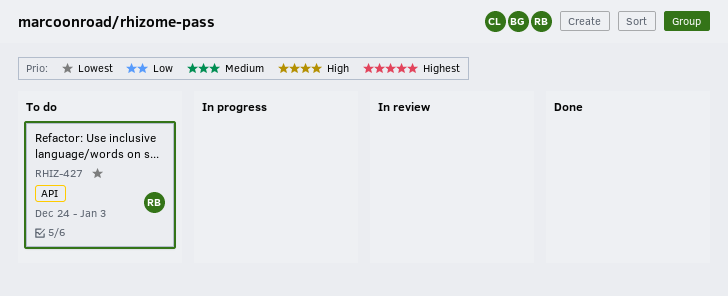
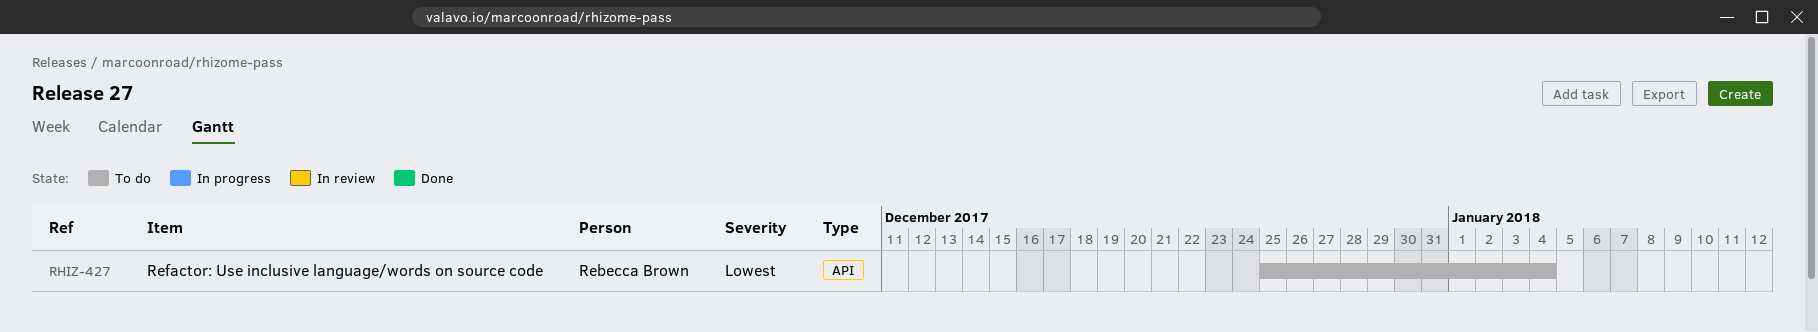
RHIZ-427, start: Dec 24 -> Dec 25
RHIZ-427, due: Jan 3 -> Jan 4

